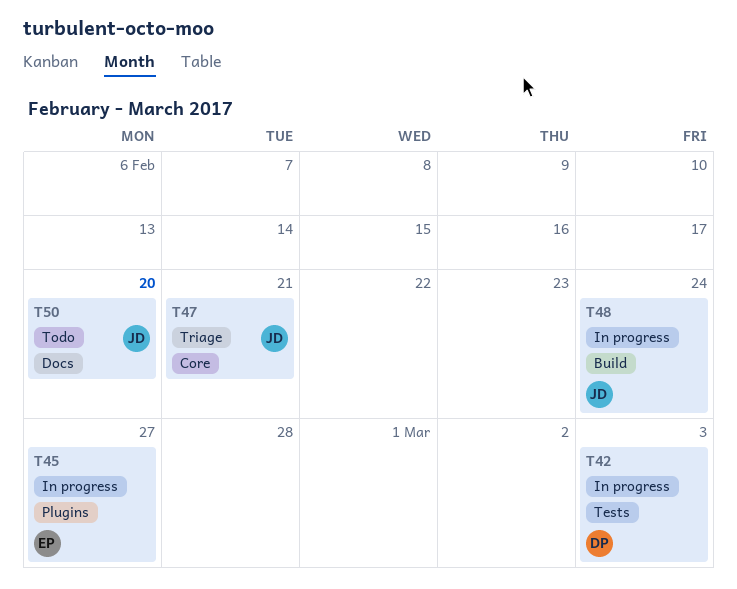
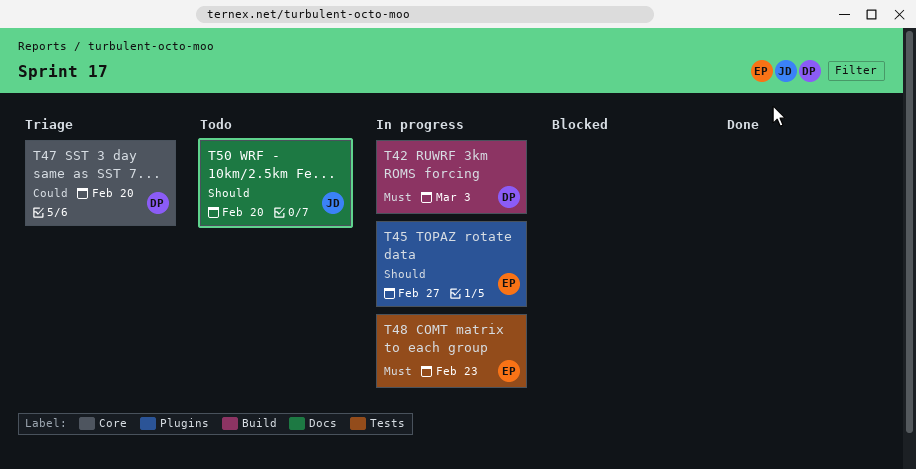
T42, label: Tests -> Build
T47, owner: JD -> DP
T47, due: Feb 21 -> Feb 20
T48, owner: JD -> EP
T48, label: Build -> Tests
T48, due: Feb 24 -> Feb 23

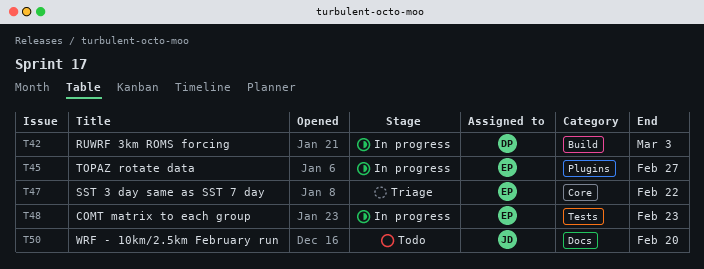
T47, owner: DP -> EP
T47, due: Feb 20 -> Feb 22

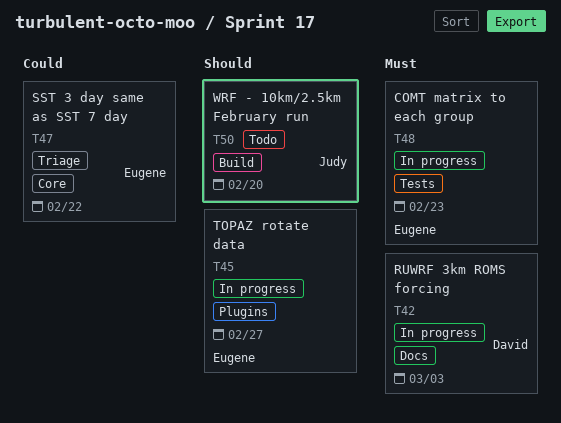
T42, label: Build -> Docs
T50, label: Docs -> Build

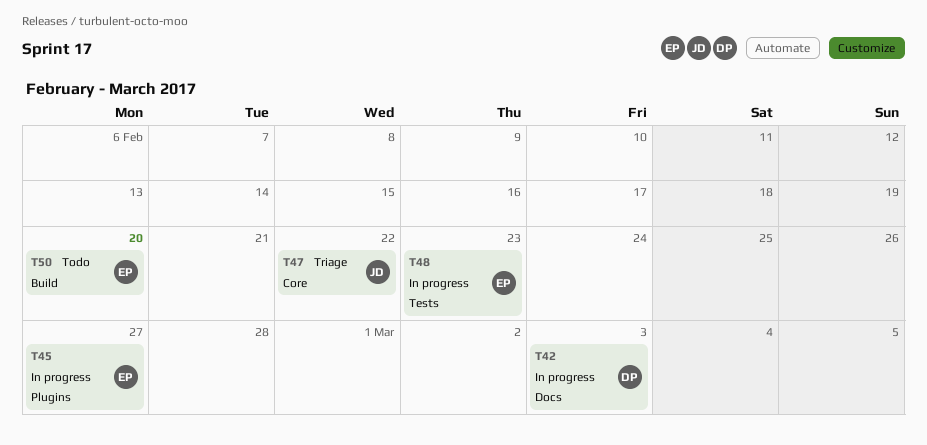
T47, owner: Eugene -> Judy
T50, owner: Judy -> Eugene

